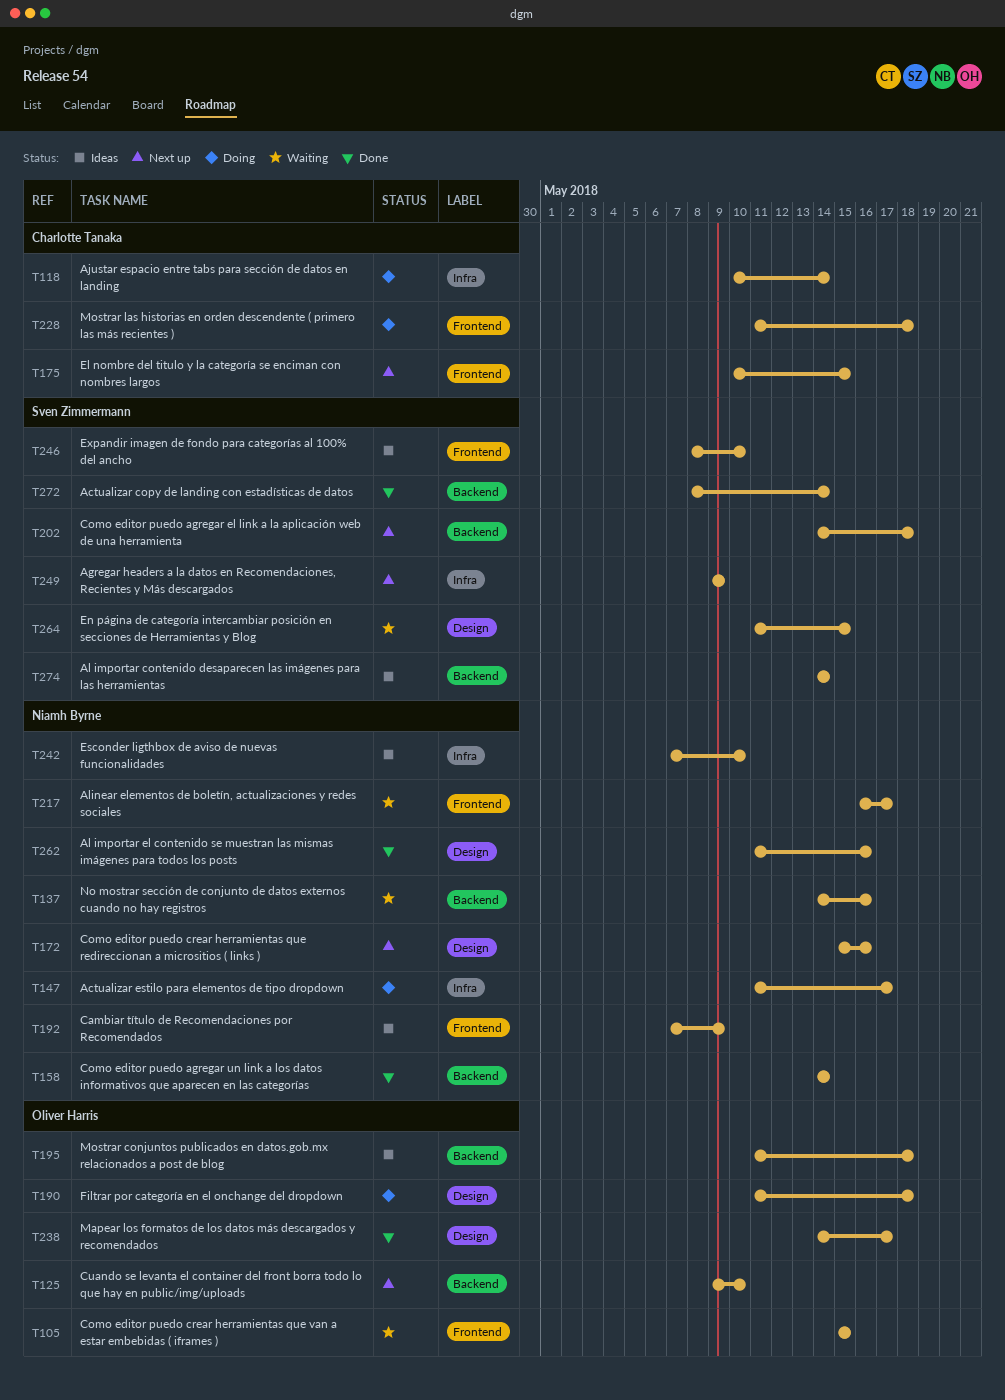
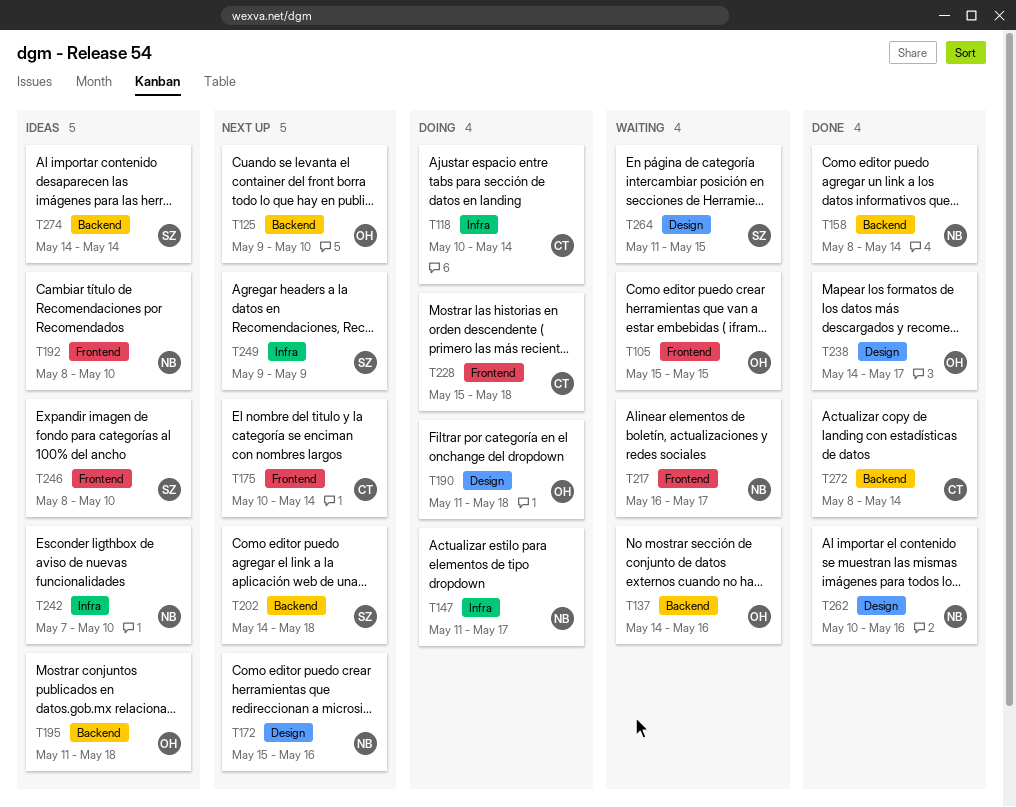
T137, owner: Niamh Byrne -> Oliver Harris
T158, start: May 14 -> May 8
T175, due: May 15 -> May 14
T192, start: May 7 -> May 8
T192, due: May 9 -> May 10
T228, start: May 11 -> May 15
T262, start: May 11 -> May 10
T272, owner: Sven Zimmermann -> Charlotte Tanaka

